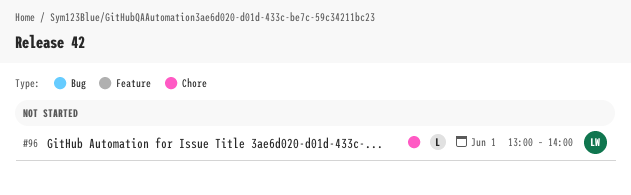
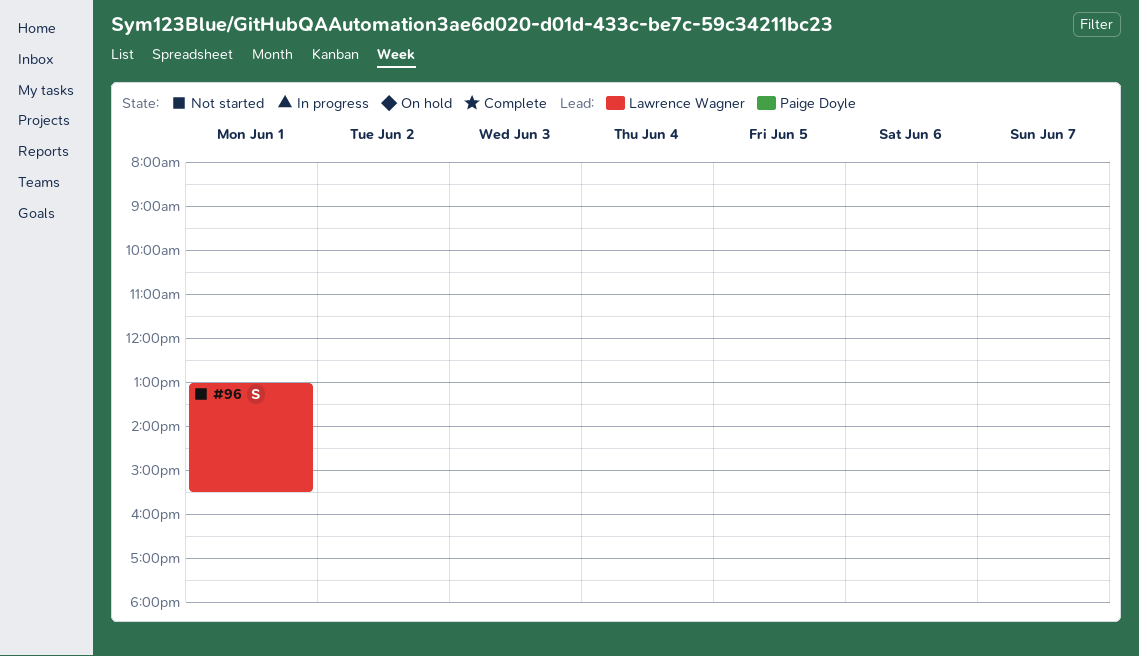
#96, estimate: L -> S
#96, ends: 14:00 -> 15:30

